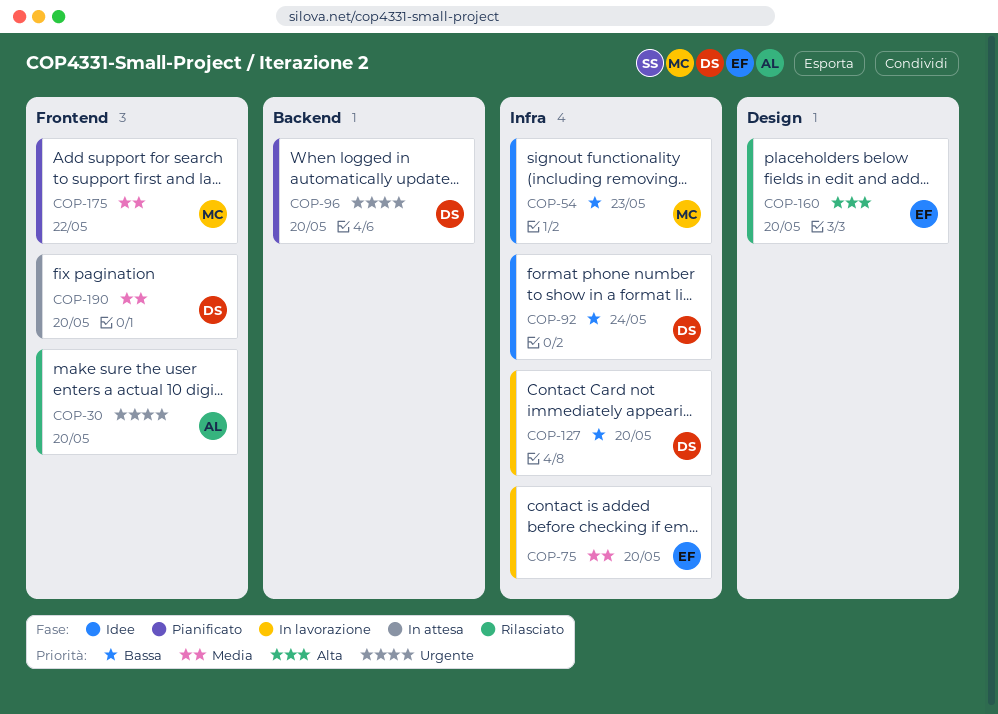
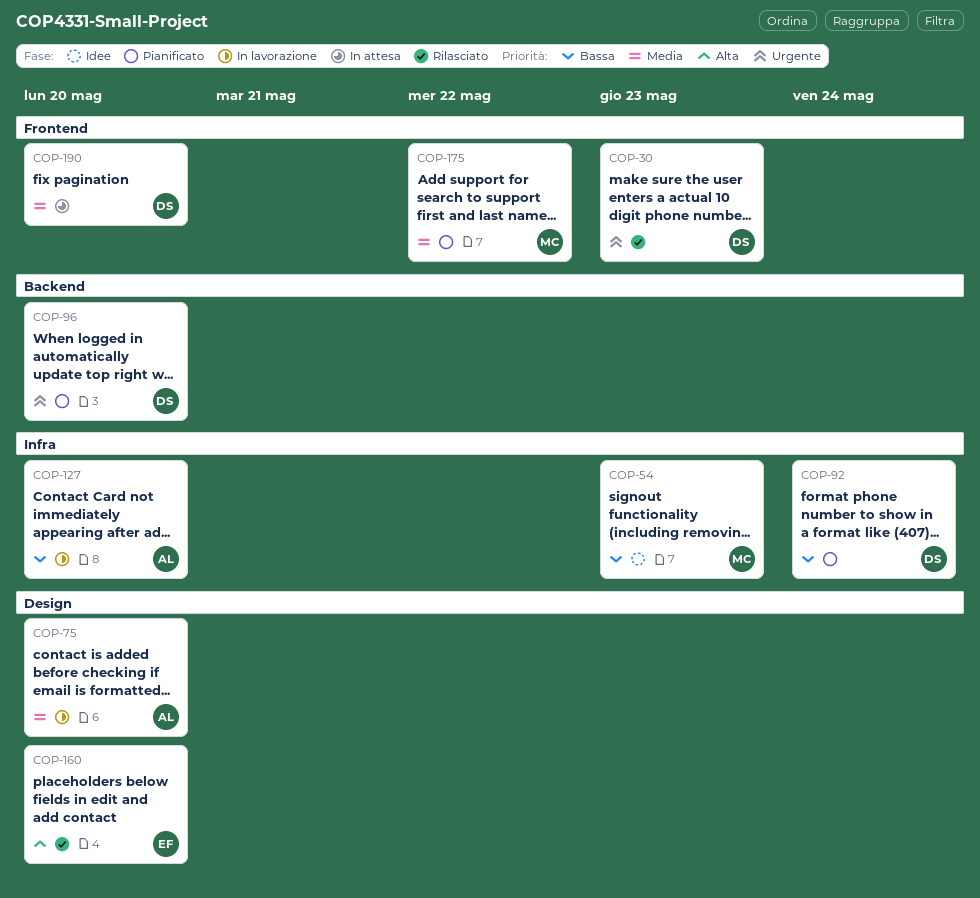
COP-30, owner: AL -> DS
COP-30, due: May 20 -> May 23
COP-75, owner: EF -> AL
COP-75, label: Infra -> Design
COP-92, status: Idee -> Pianificato
COP-127, owner: DS -> AL

